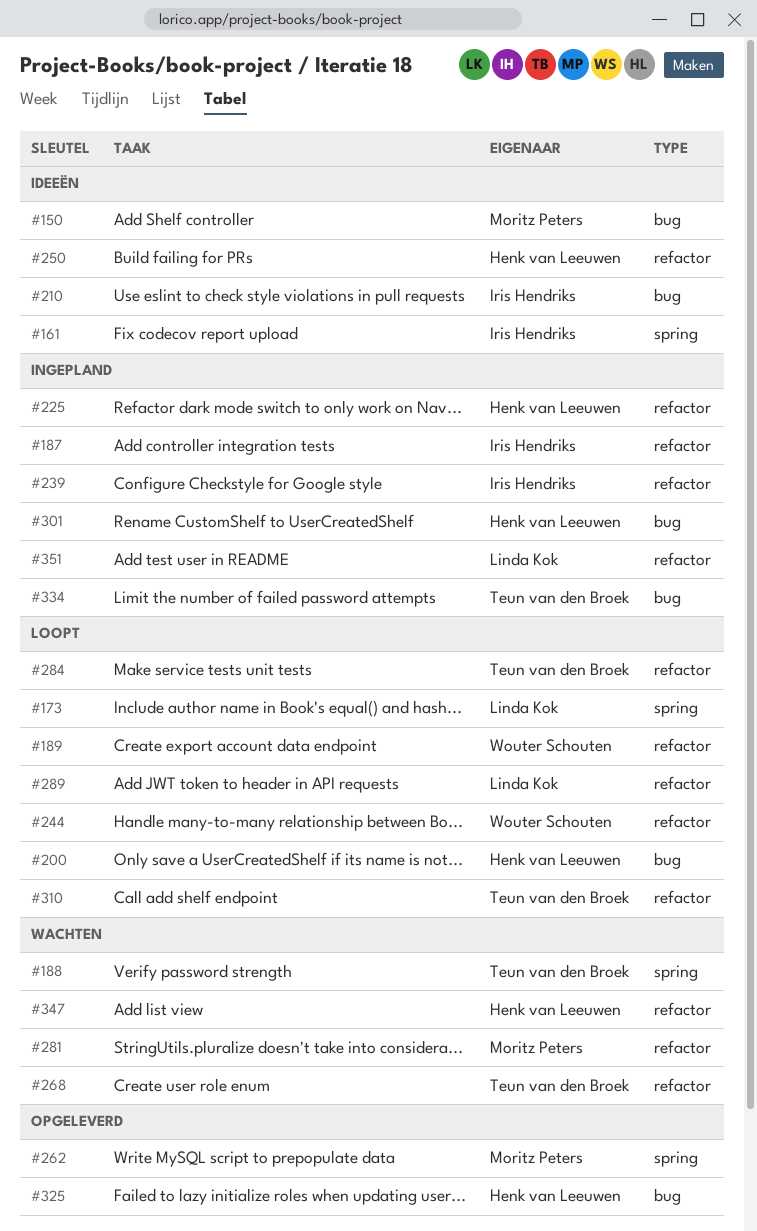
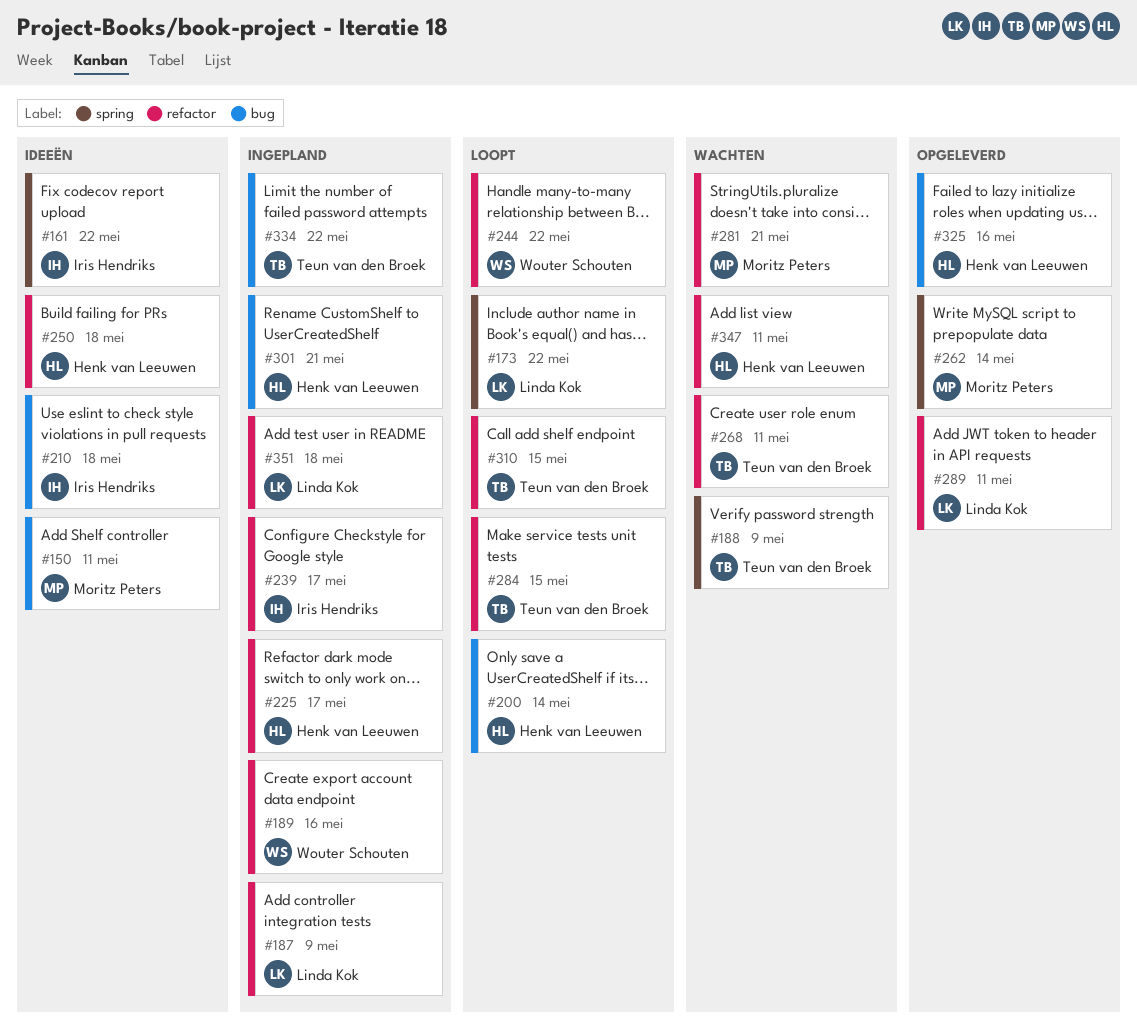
#187, owner: Iris Hendriks -> Linda Kok
#189, status: Loopt -> Ingepland
#289, status: Loopt -> Opgeleverd

